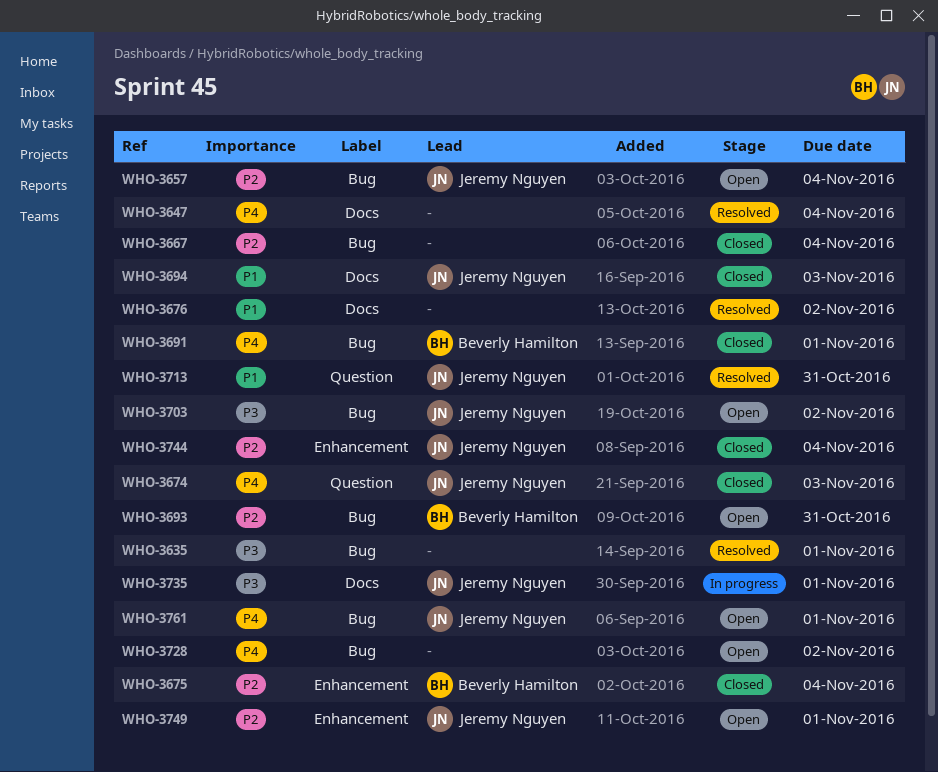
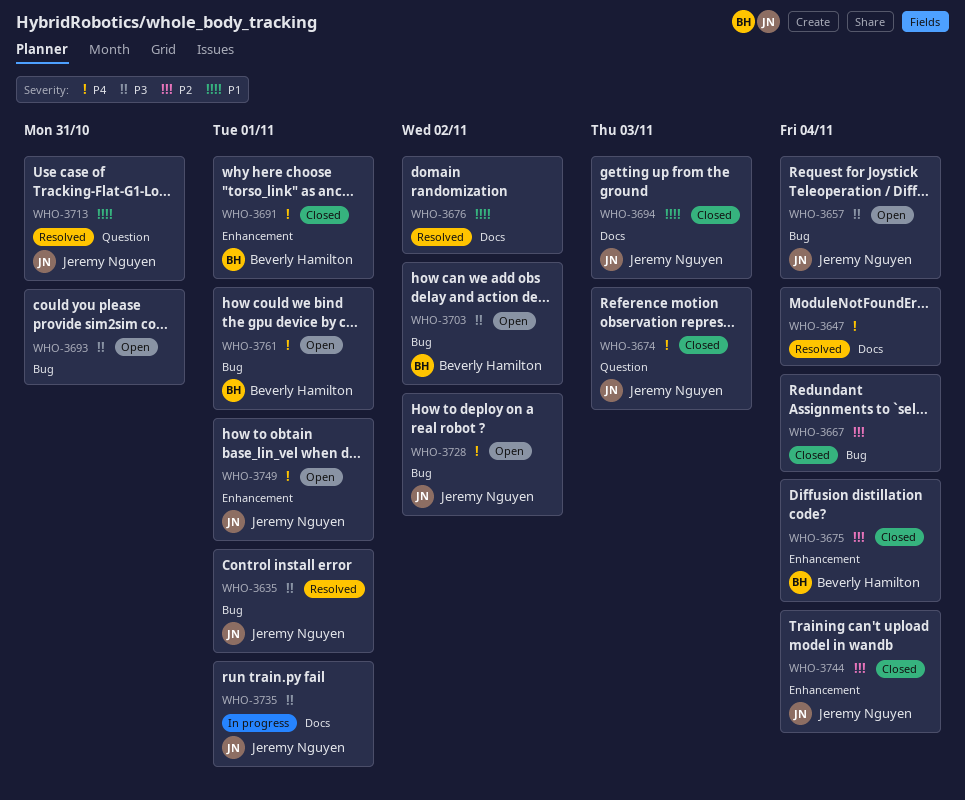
WHO-3635, owner: none -> Jeremy Nguyen
WHO-3657, priority: P2 -> P3
WHO-3691, label: Bug -> Enhancement
WHO-3693, owner: Beverly Hamilton -> none
WHO-3693, priority: P2 -> P3
WHO-3703, owner: Jeremy Nguyen -> Beverly Hamilton
WHO-3728, owner: none -> Jeremy Nguyen
WHO-3749, priority: P2 -> P4
WHO-3761, owner: Jeremy Nguyen -> Beverly Hamilton

